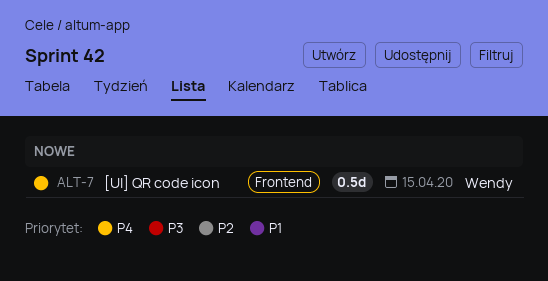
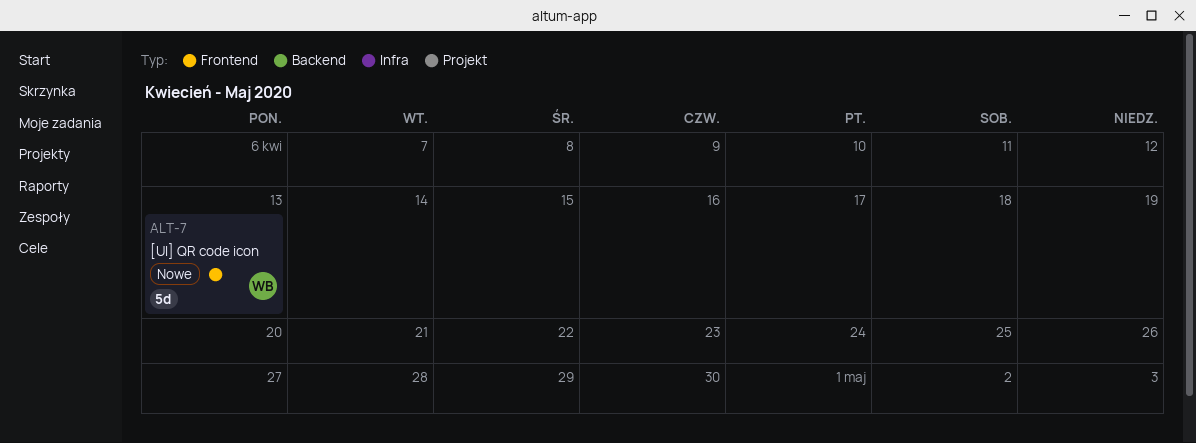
ALT-7, estimate: 0.5d -> 5d
ALT-7, due: Apr 15 -> Apr 13

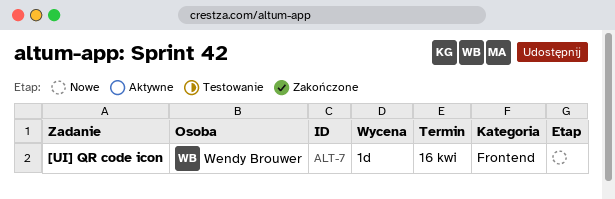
ALT-7, estimate: 5d -> 1d
ALT-7, due: Apr 13 -> Apr 16

